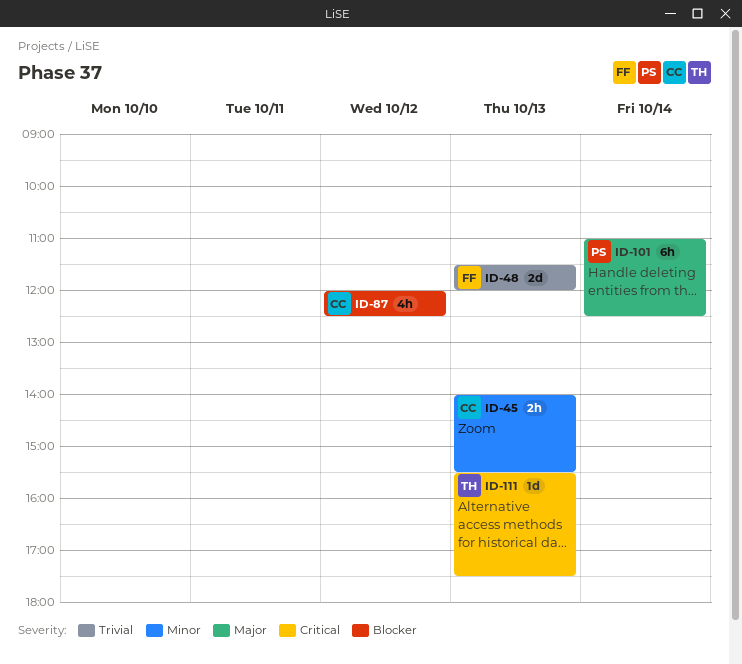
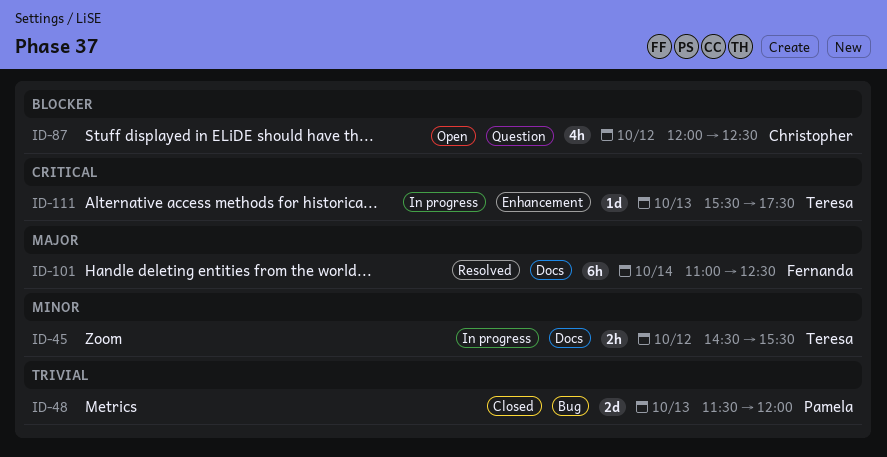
ID-45, owner: Christopher -> Teresa
ID-45, day: Oct 13 -> Oct 12
ID-45, begins: 14:00 -> 14:30
ID-48, owner: Fernanda -> Pamela
ID-101, owner: Pamela -> Fernanda

